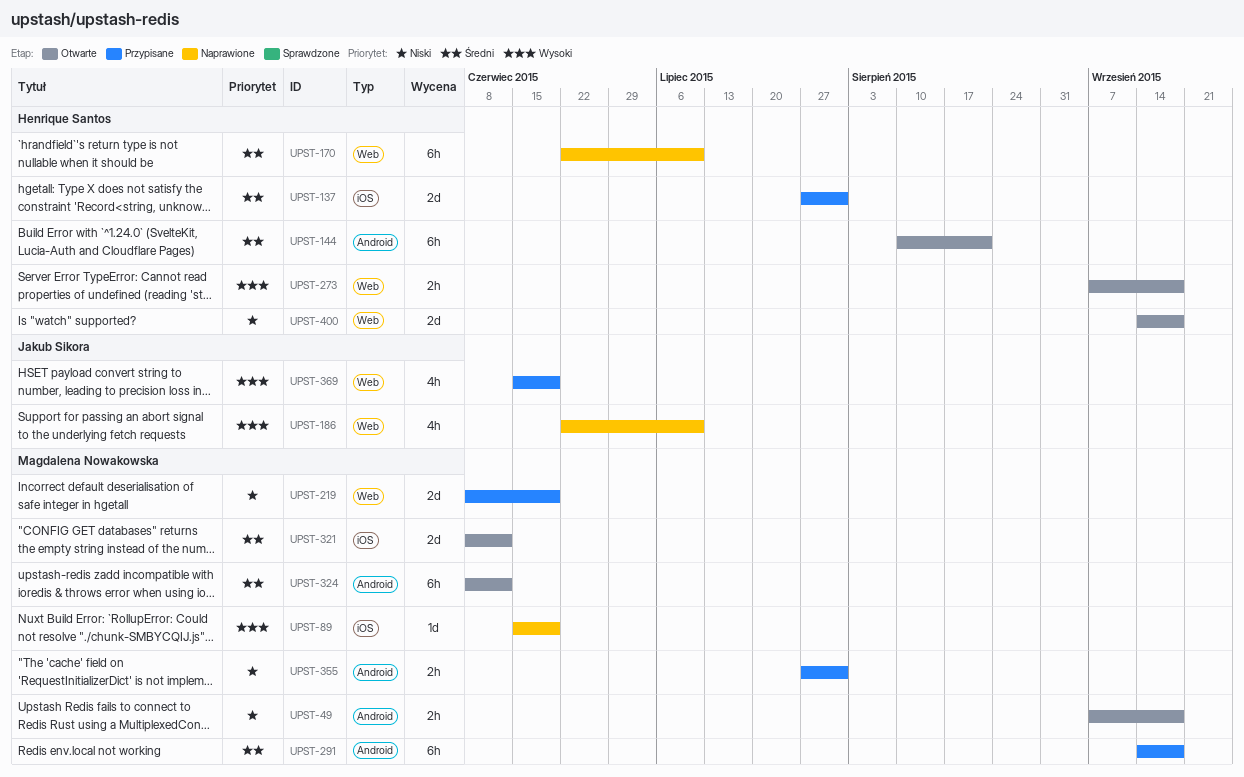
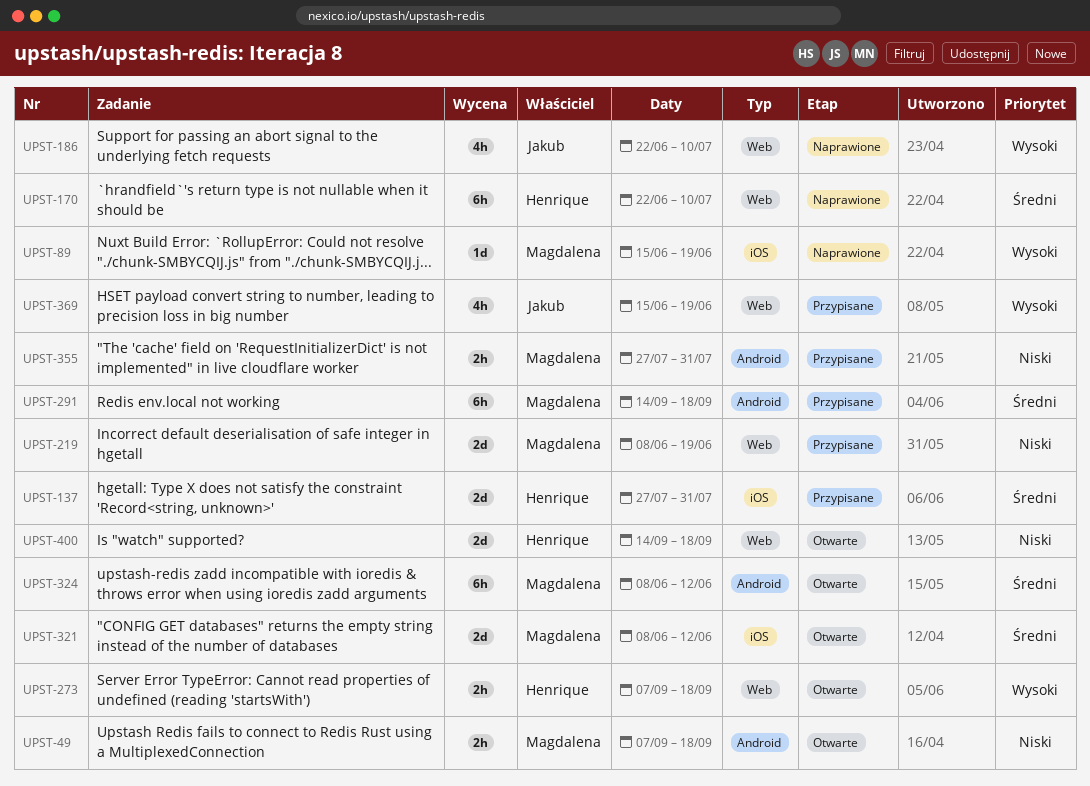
UPST-144: present -> none

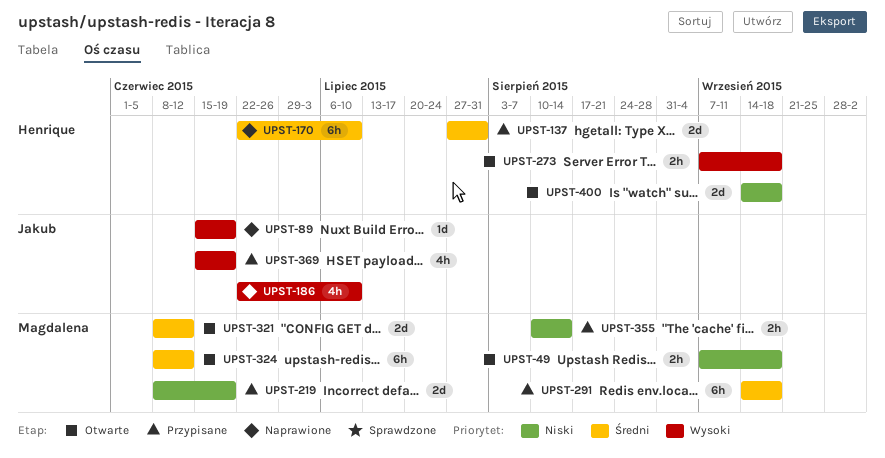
UPST-89, owner: Magdalena -> Jakub
UPST-355, start: Jul 27 -> Aug 10
UPST-355, due: Jul 31 -> Aug 14

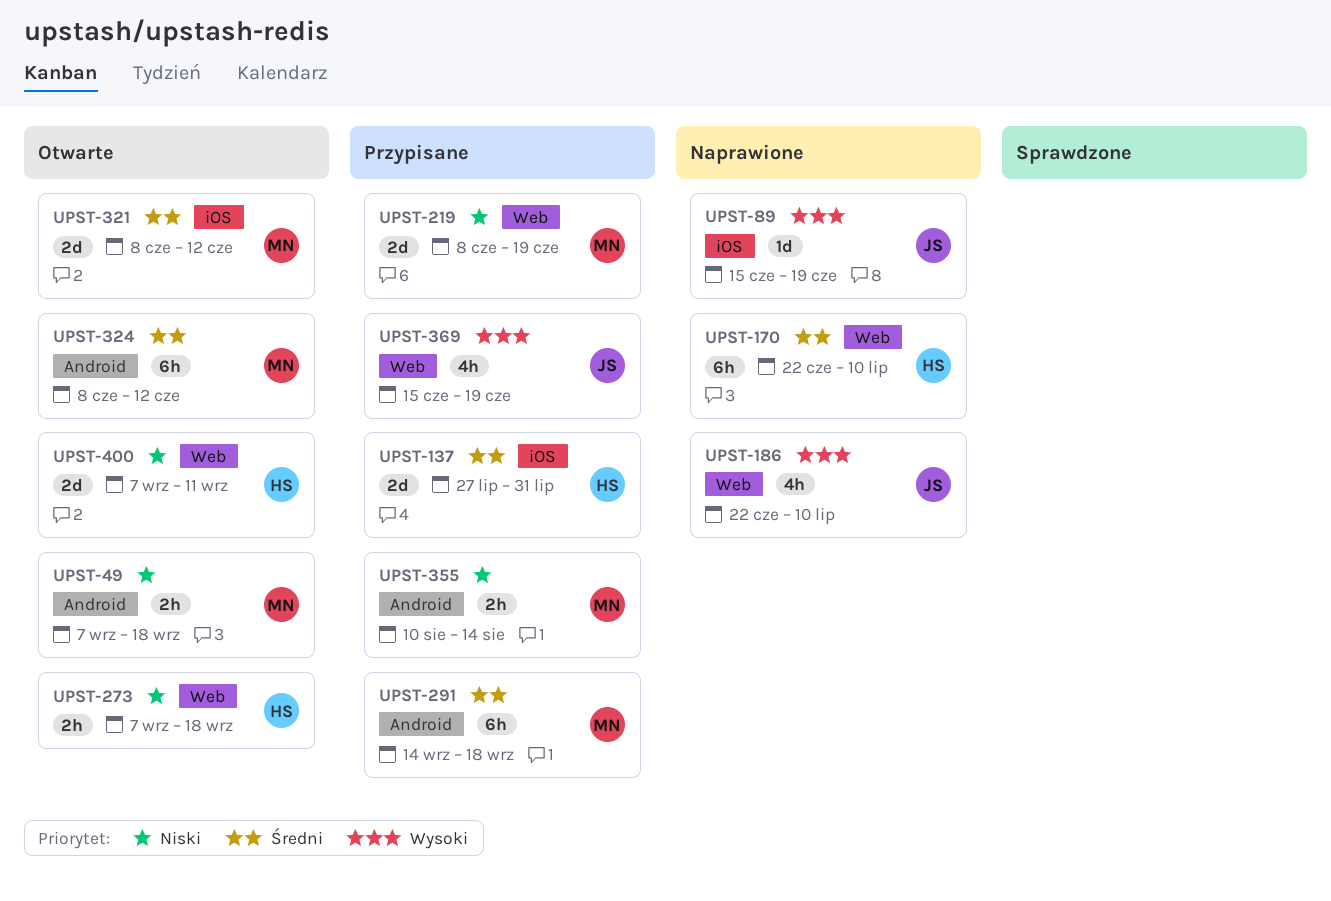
UPST-273, priority: Wysoki -> Niski
UPST-400, start: Sep 14 -> Sep 7
UPST-400, due: Sep 18 -> Sep 11

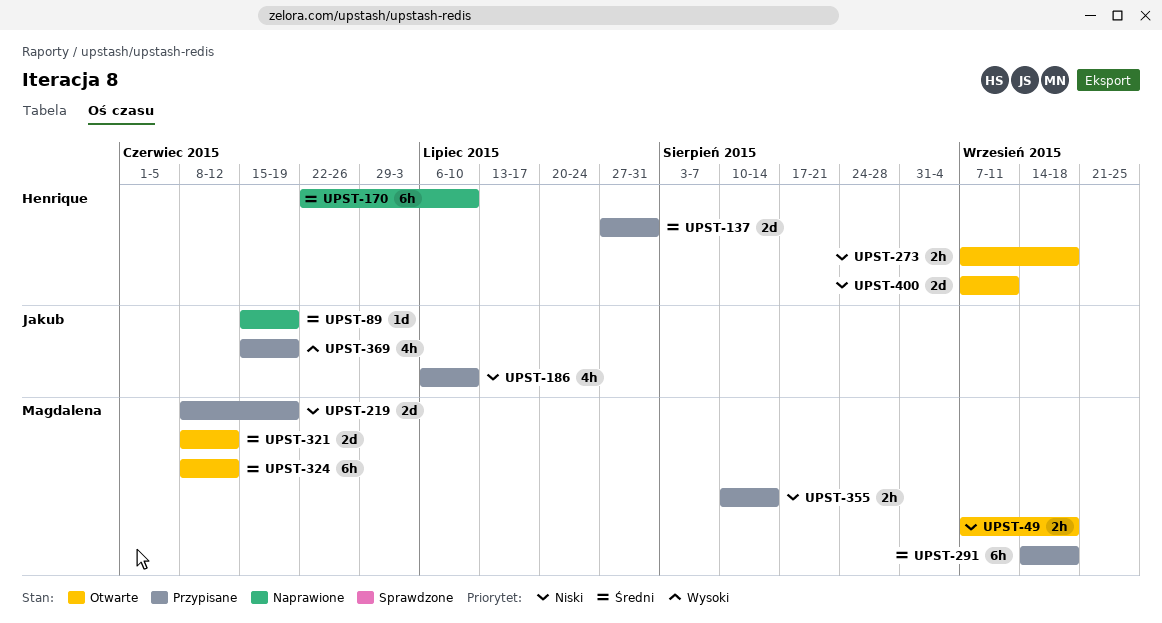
UPST-89, priority: Wysoki -> Średni
UPST-186, status: Naprawione -> Przypisane
UPST-186, priority: Wysoki -> Niski
UPST-186, start: Jun 22 -> Jul 6

